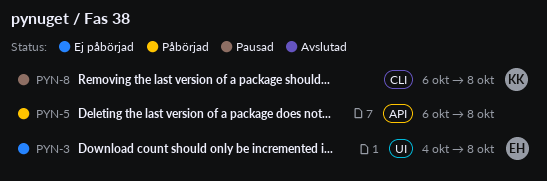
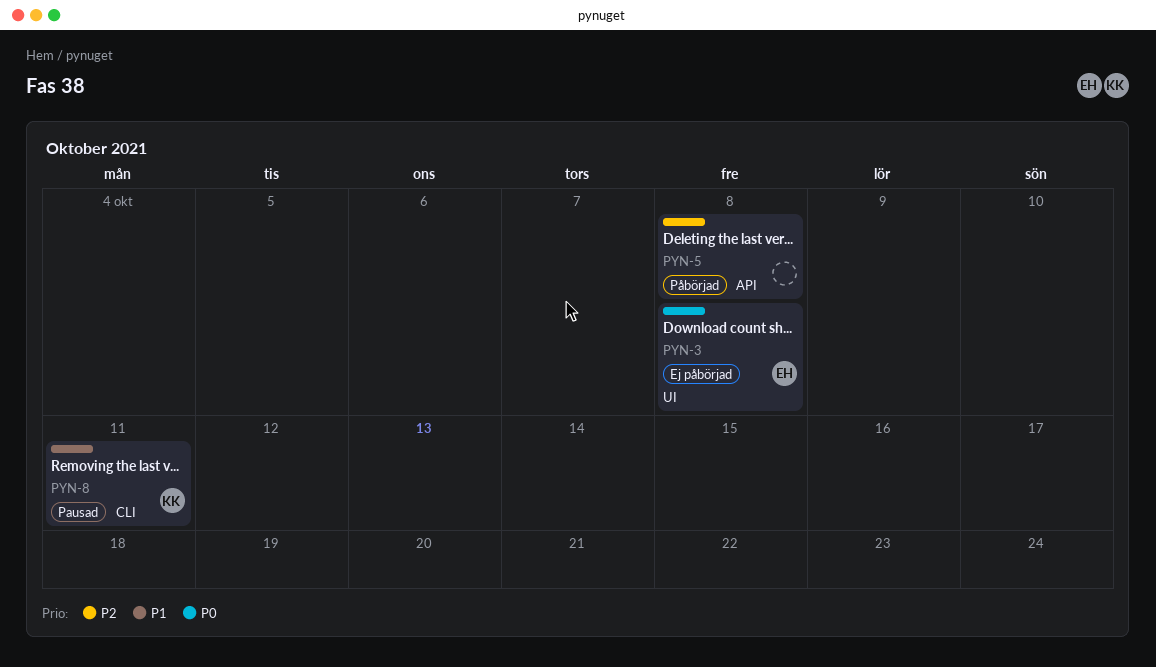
PYN-8, due: Oct 8 -> Oct 11

